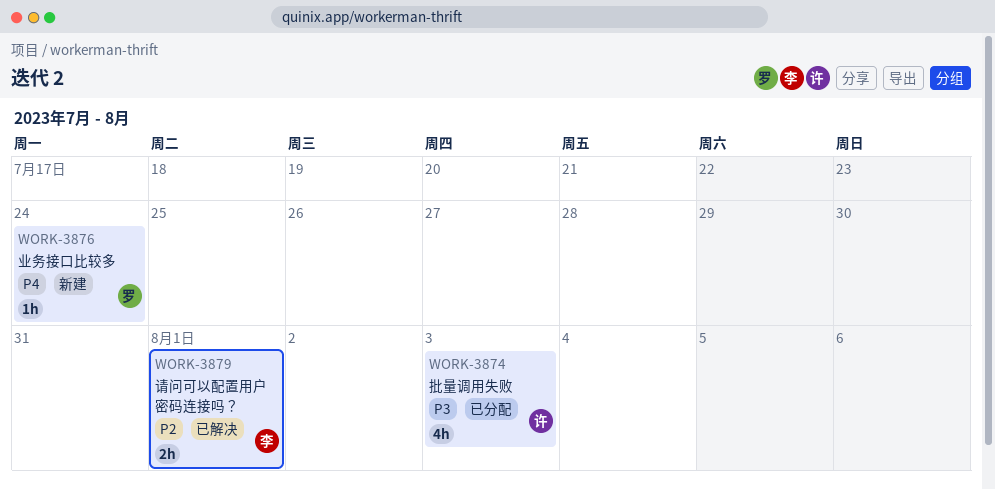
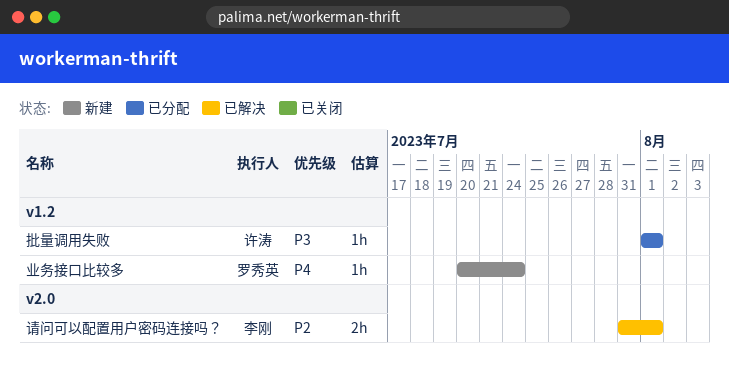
批量调用失败, estimate: 4h -> 1h
批量调用失败, due: Aug 3 -> Aug 1

